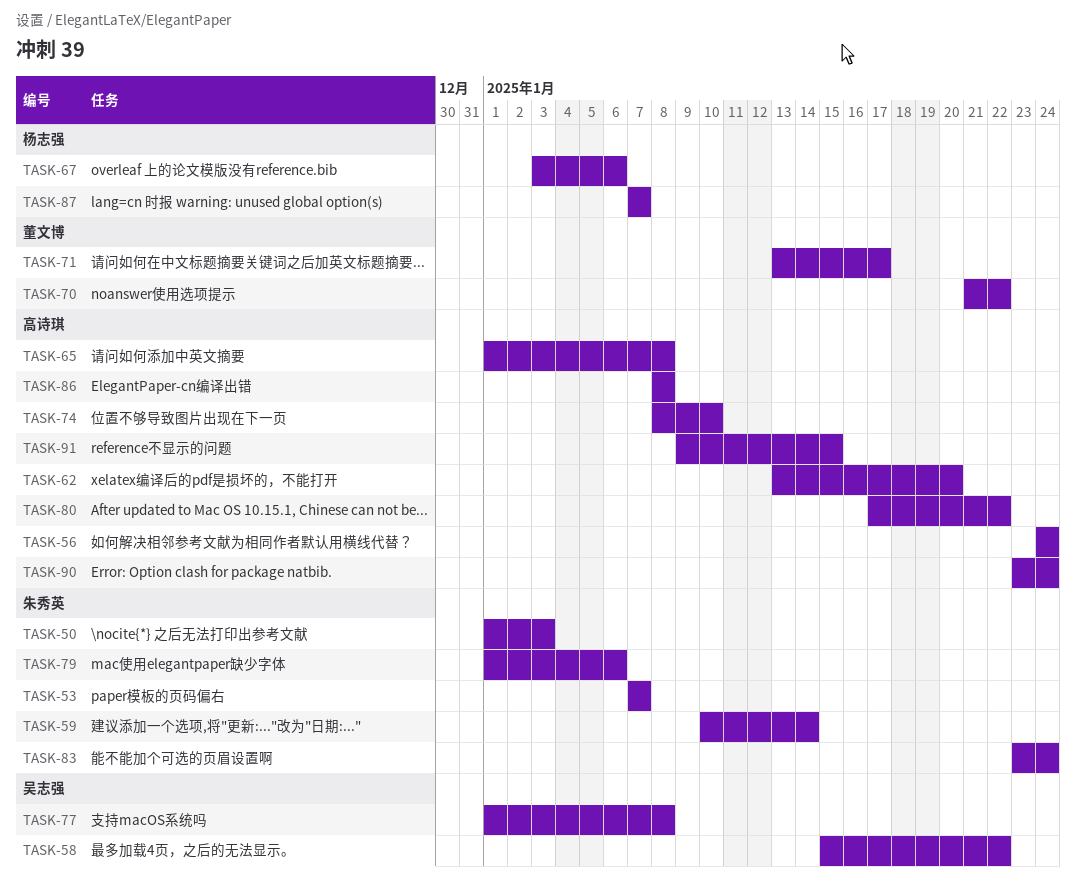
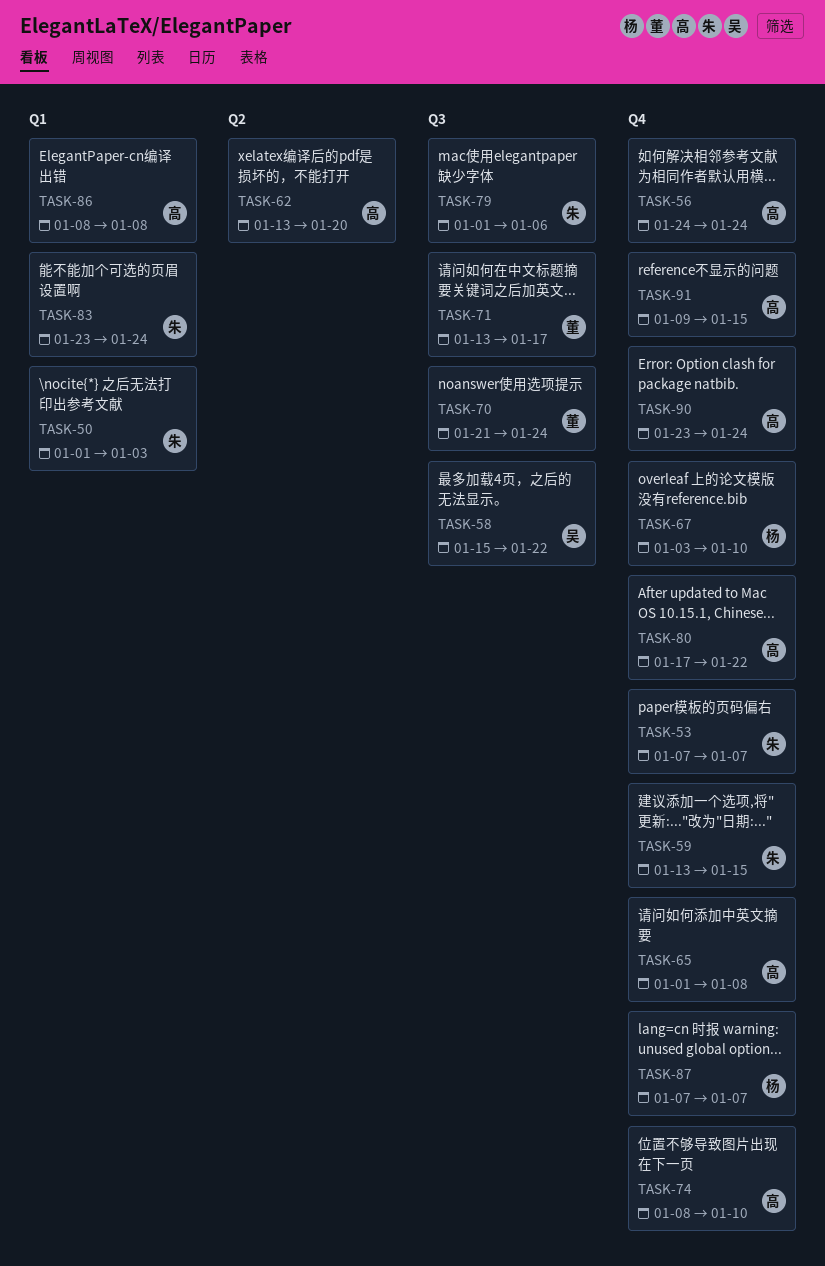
TASK-59, start: Jan 10 -> Jan 13
TASK-59, due: Jan 14 -> Jan 15
TASK-67, due: Jan 6 -> Jan 10
TASK-70, due: Jan 22 -> Jan 24
TASK-77: present -> none

